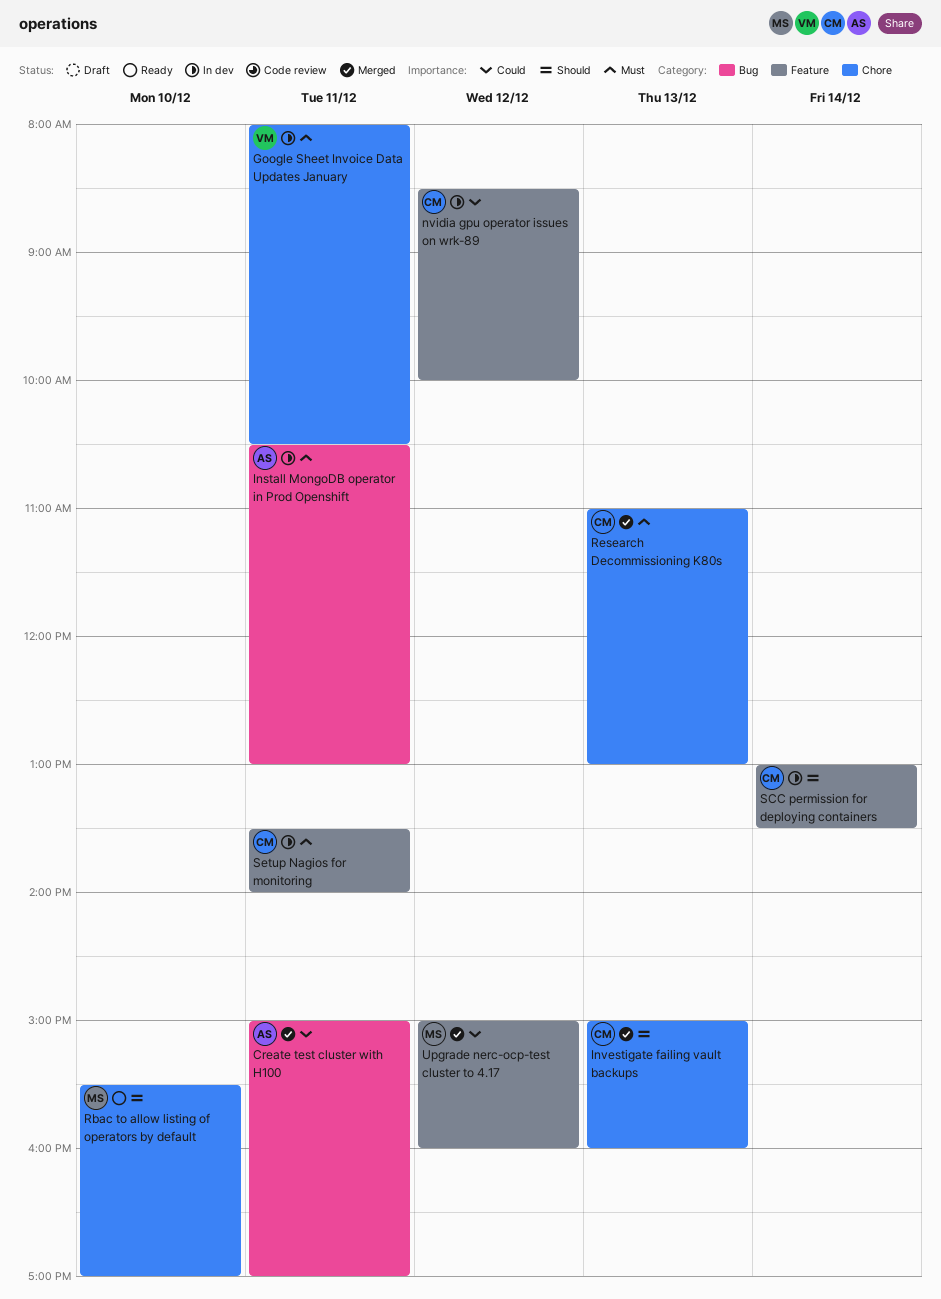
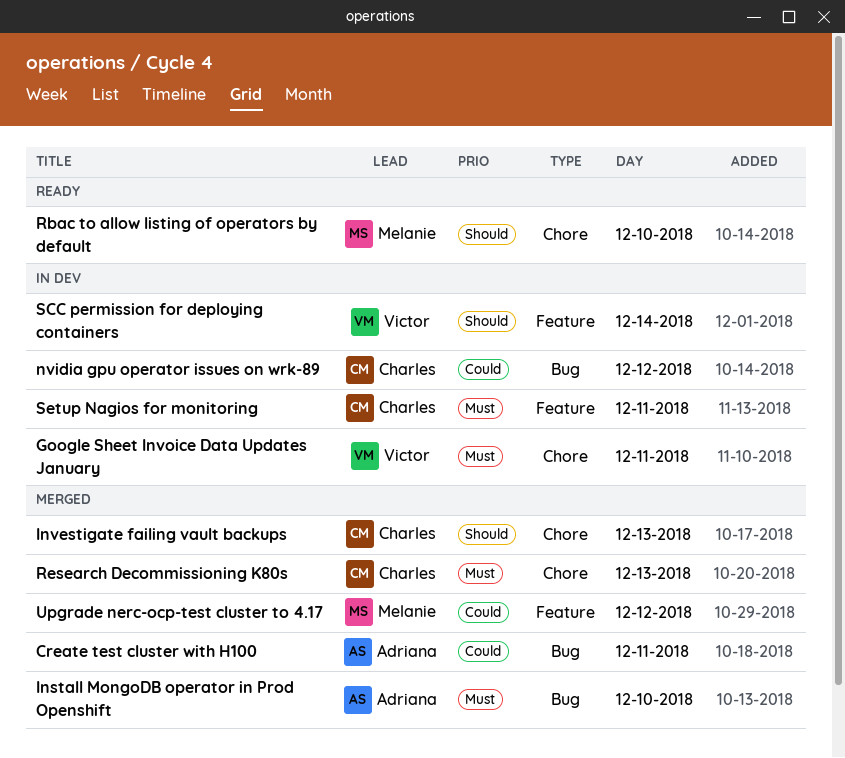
Install MongoDB operator in Prod Openshift, status: In dev -> Merged
Install MongoDB operator in Prod Openshift, day: Dec 11 -> Dec 10
nvidia gpu operator issues on wrk-89, label: Feature -> Bug
SCC permission for deploying containers, owner: Charles -> Victor

